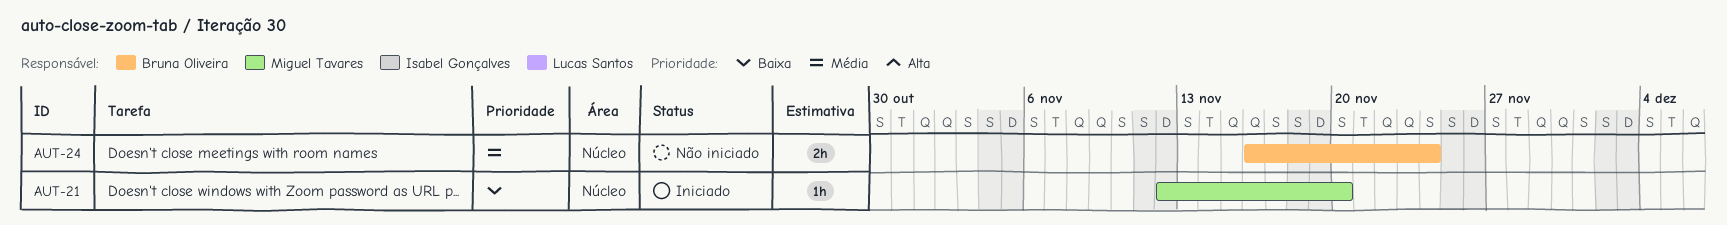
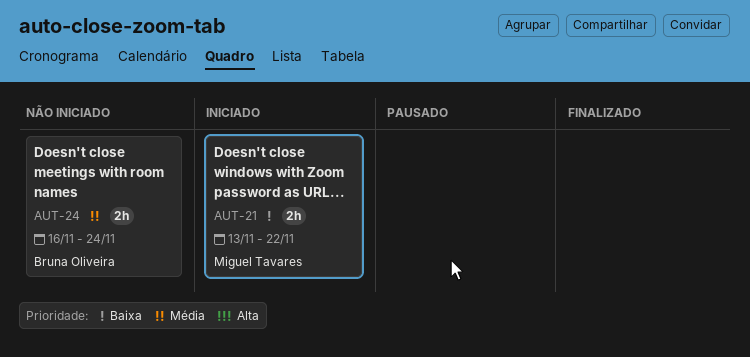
AUT-21, estimate: 1h -> 2h
AUT-21, start: Nov 12 -> Nov 13
AUT-21, due: Nov 20 -> Nov 22

